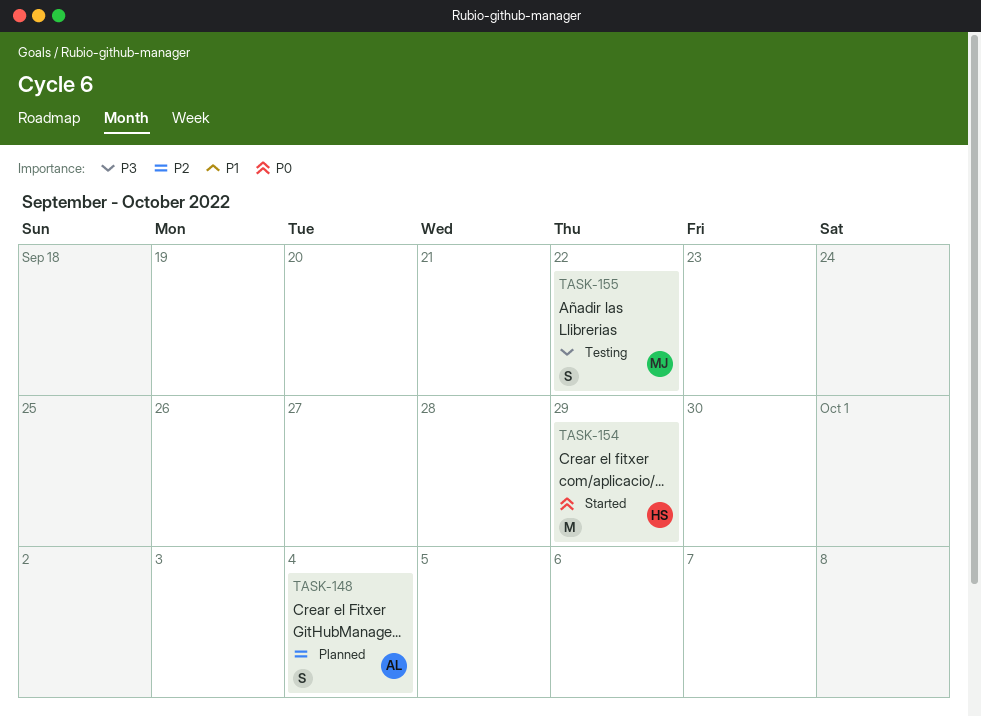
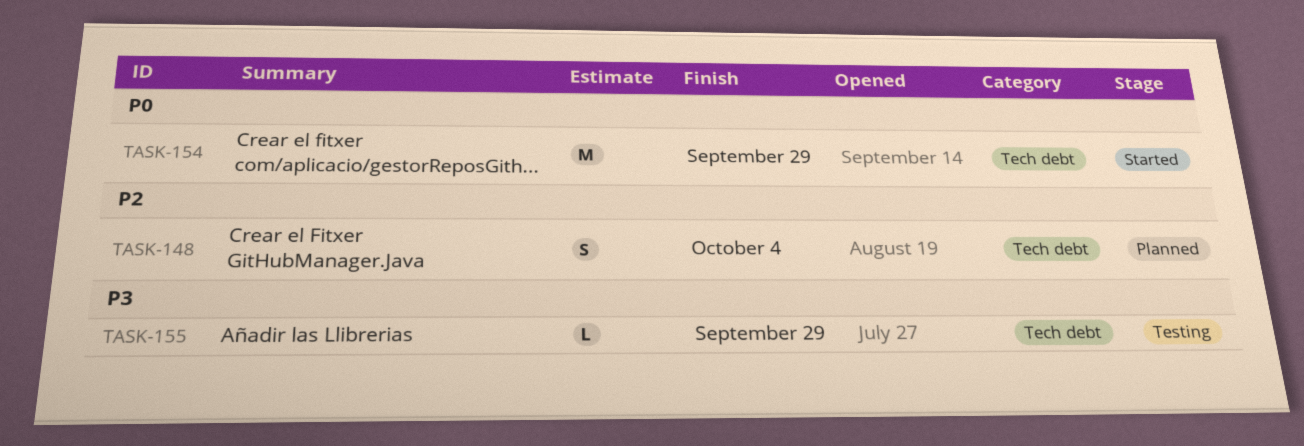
TASK-155, estimate: S -> L
TASK-155, due: Sep 22 -> Sep 29

